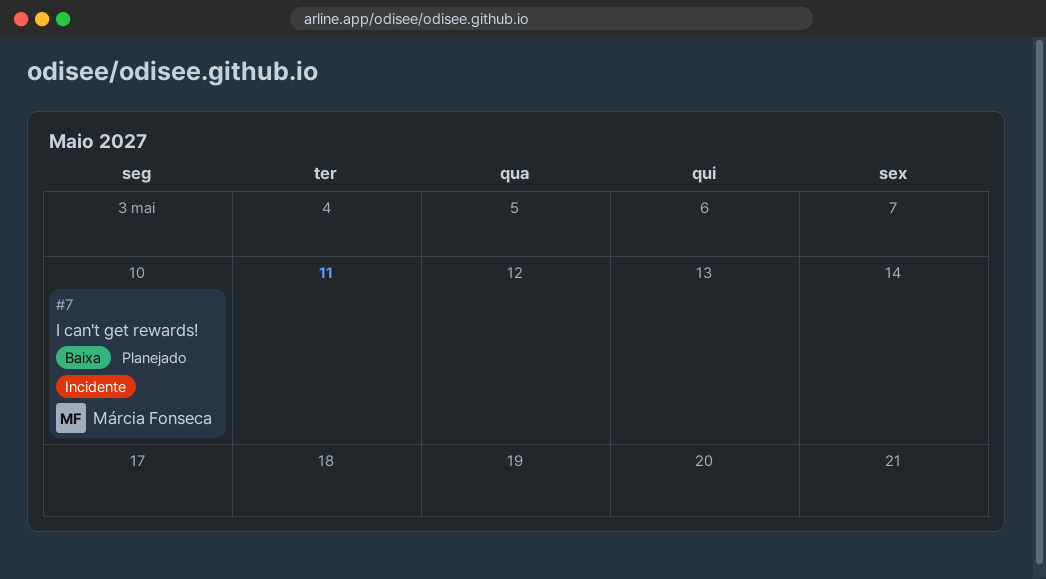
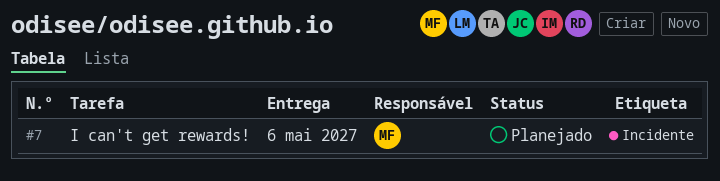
#7, due: May 10 -> May 6

